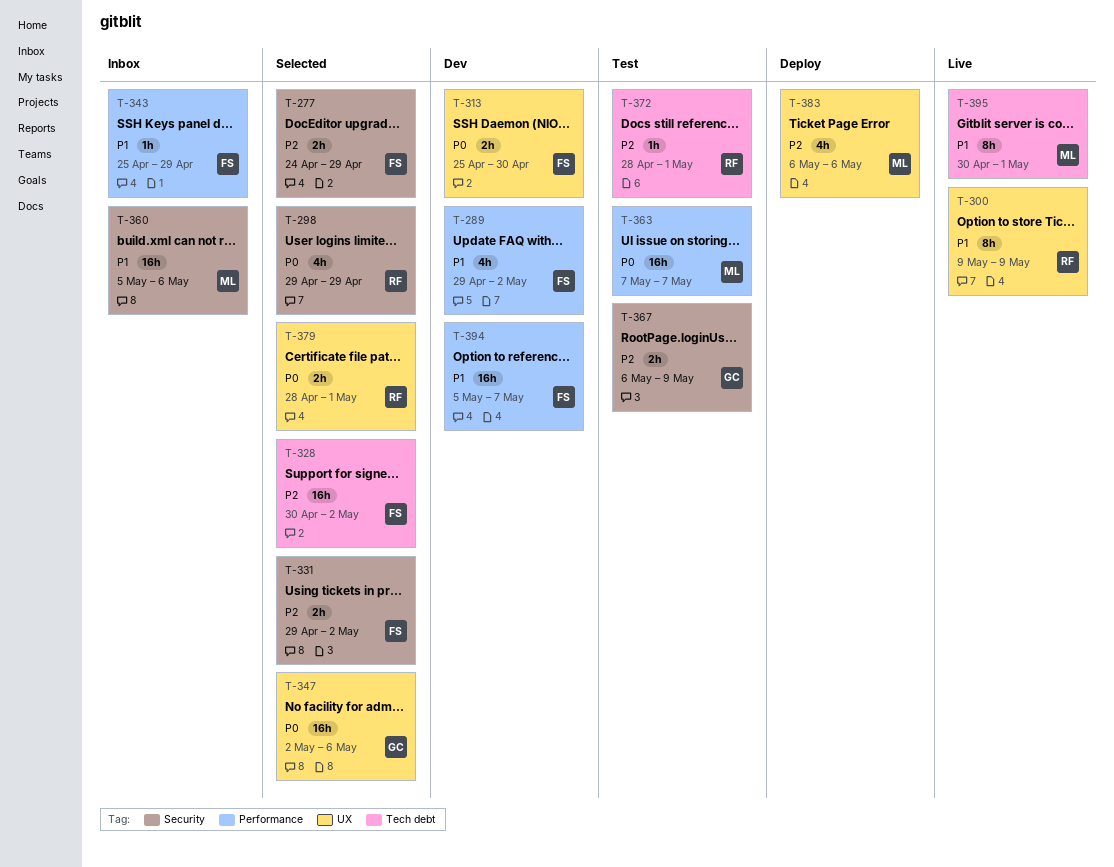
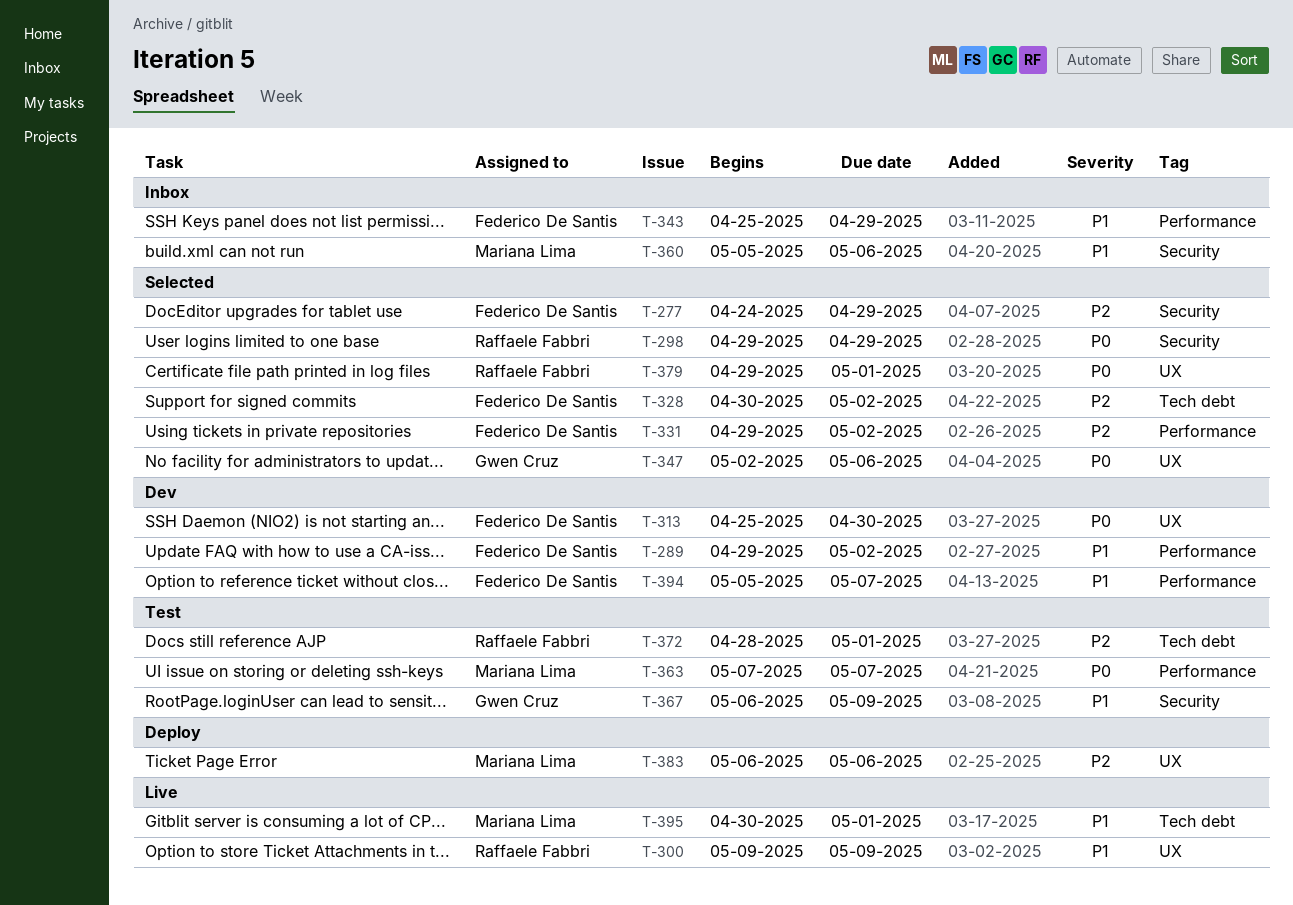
T-331, label: Security -> Performance
T-367, priority: P2 -> P1
T-379, start: Apr 28 -> Apr 29

